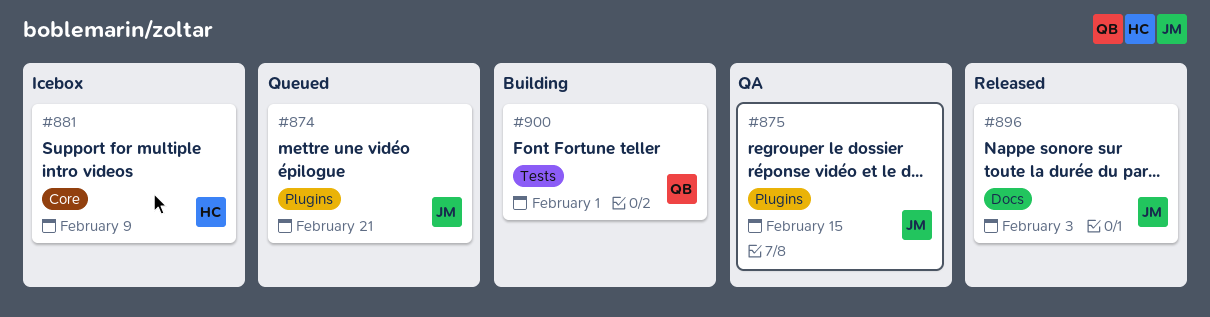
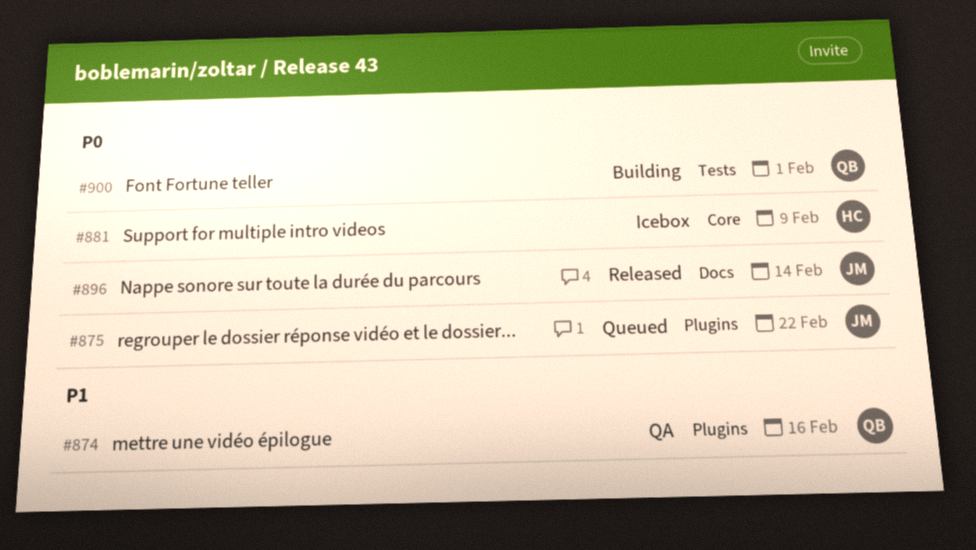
#874, status: Queued -> QA
#874, owner: JM -> QB
#874, due: Feb 21 -> Feb 16
#875, status: QA -> Queued
#875, due: Feb 15 -> Feb 22
#896, due: Feb 3 -> Feb 14

